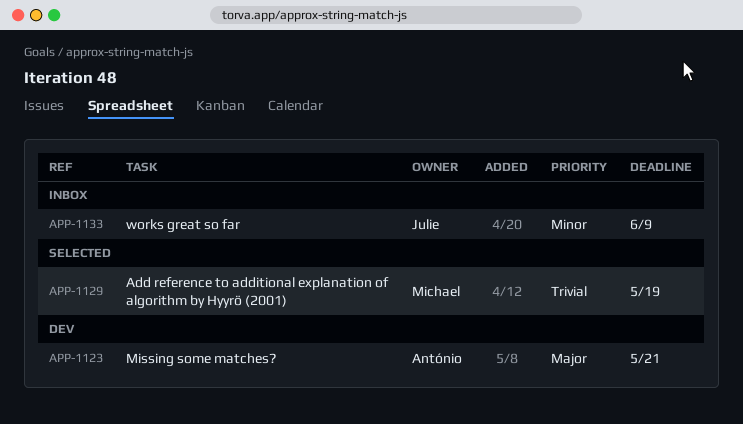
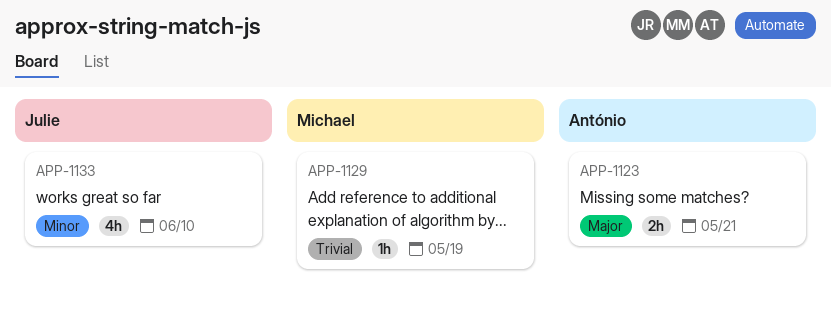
APP-1133, due: Jun 9 -> Jun 10

